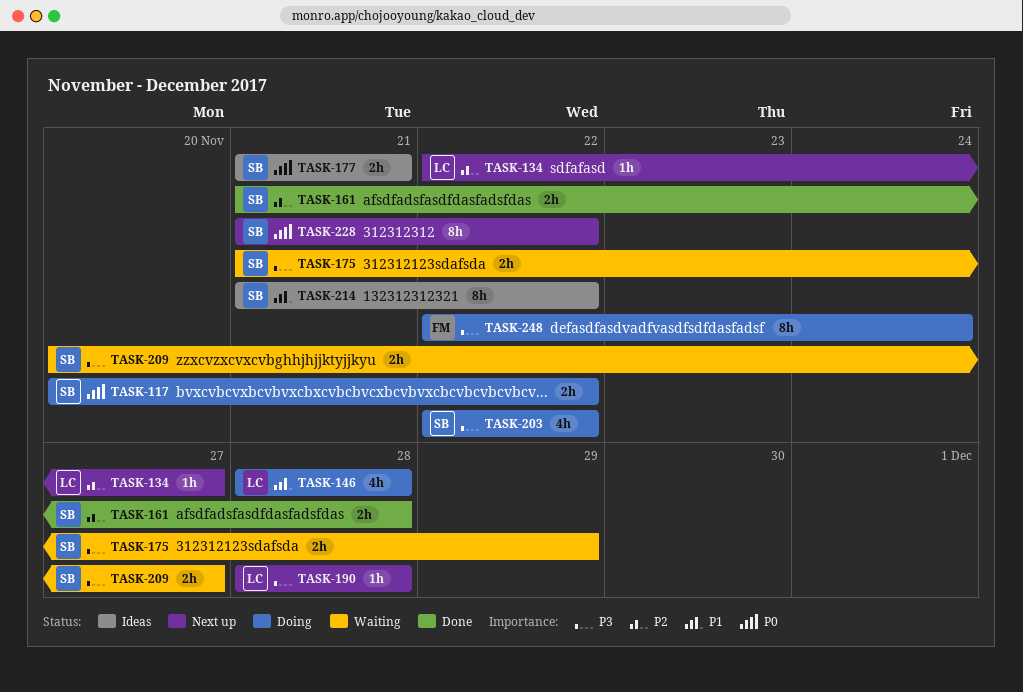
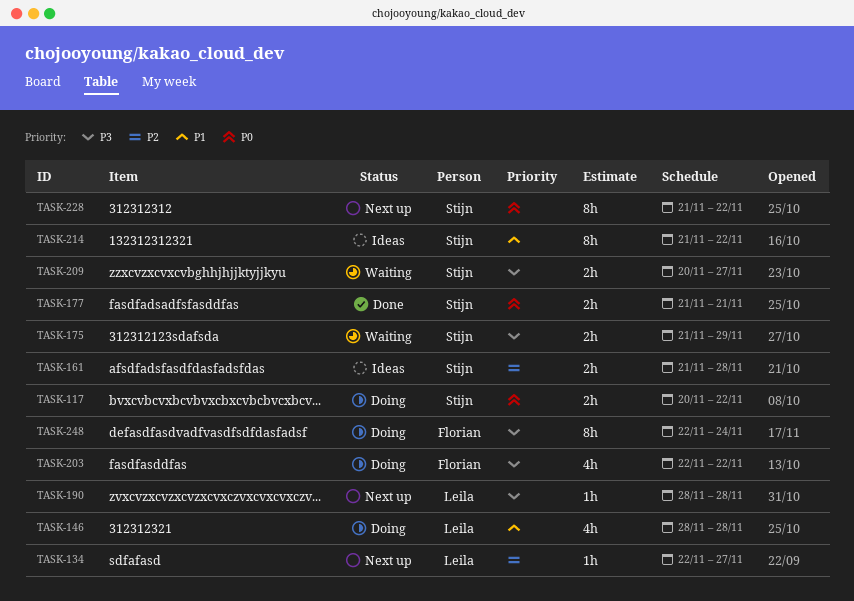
TASK-161, status: Done -> Ideas
TASK-177, status: Ideas -> Done
TASK-203, owner: Stijn -> Florian

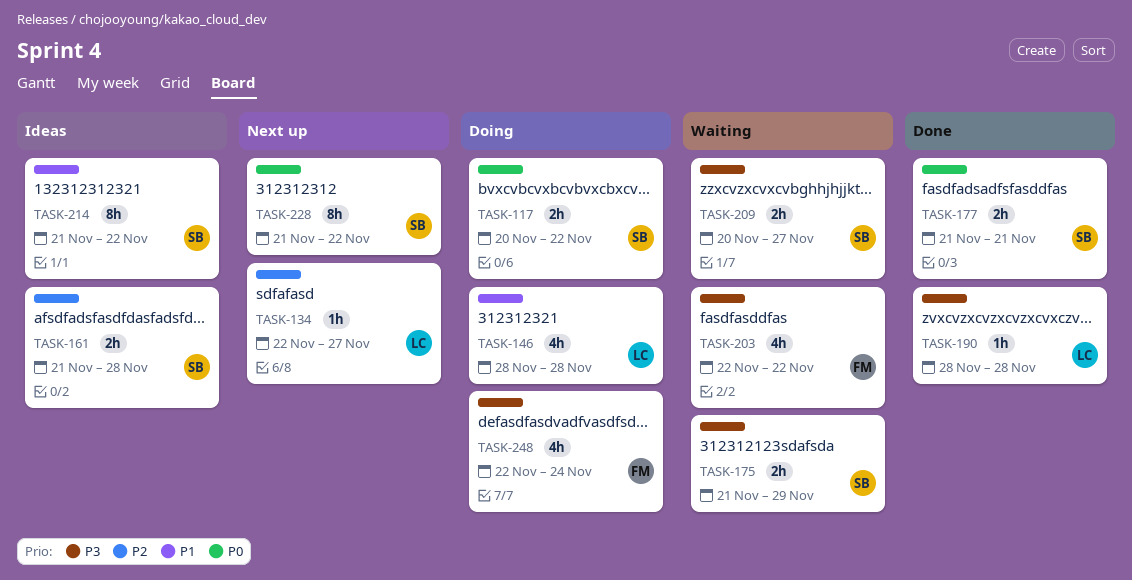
TASK-190, status: Next up -> Done
TASK-203, status: Doing -> Waiting
TASK-248, estimate: 8h -> 4h

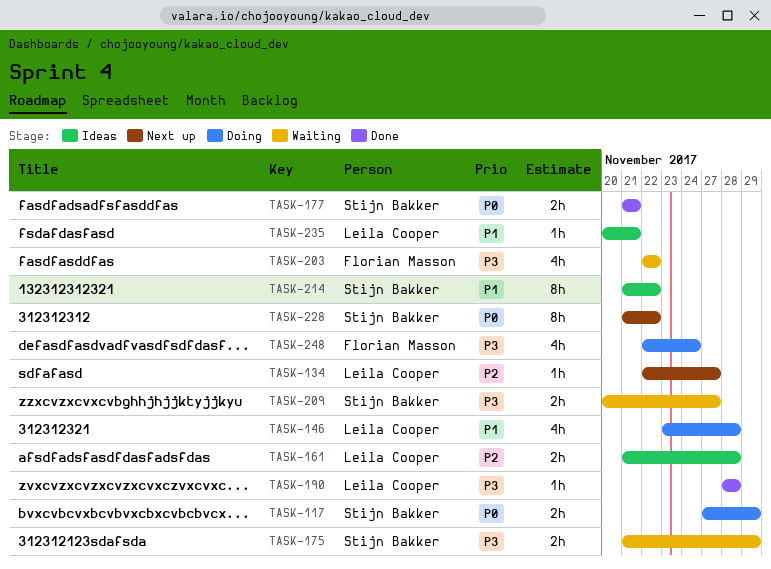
TASK-117, start: Nov 20 -> Nov 27
TASK-117, due: Nov 22 -> Nov 29
TASK-146, start: Nov 28 -> Nov 23
TASK-161, owner: Stijn Bakker -> Leila Cooper
TASK-235: none -> present

